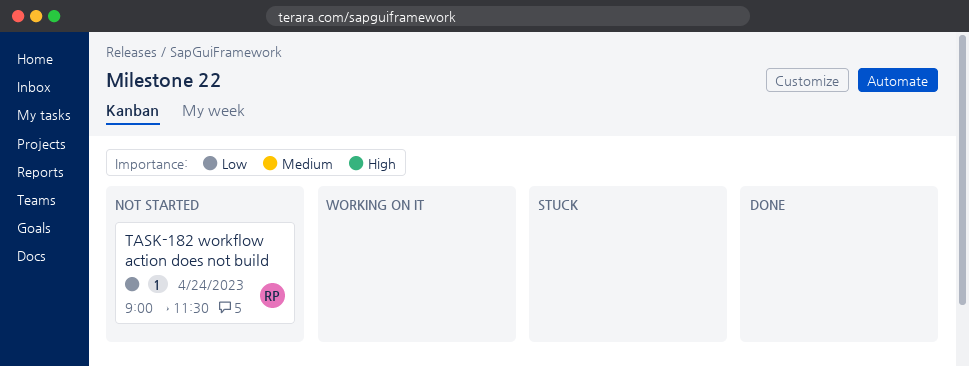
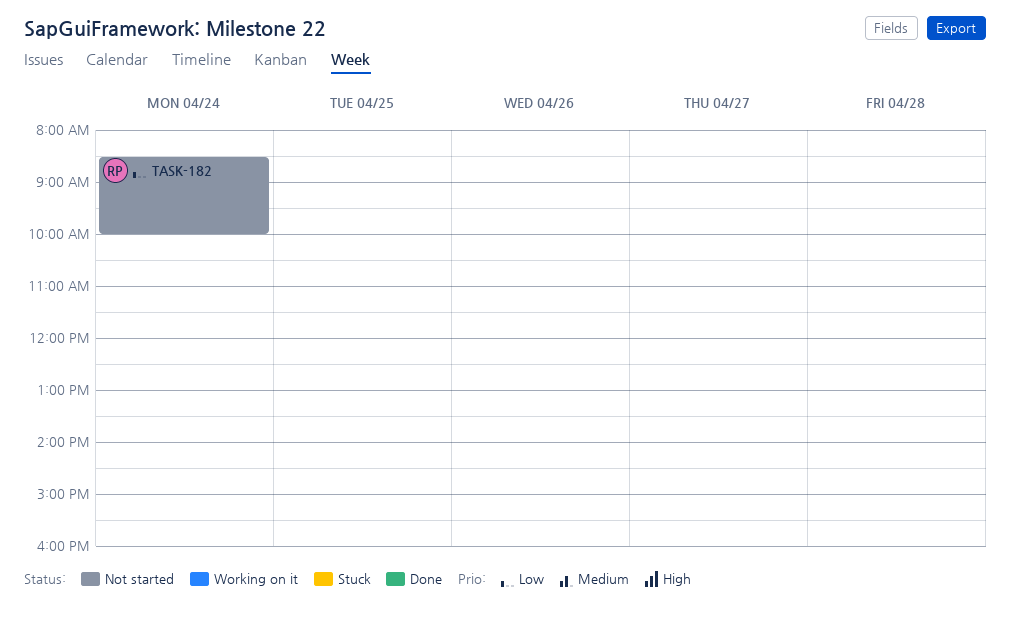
TASK-182, begins: 09:00 -> 08:30
TASK-182, ends: 11:30 -> 10:00

